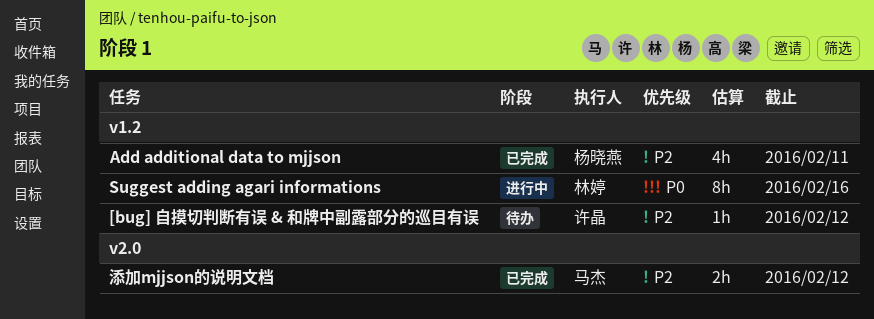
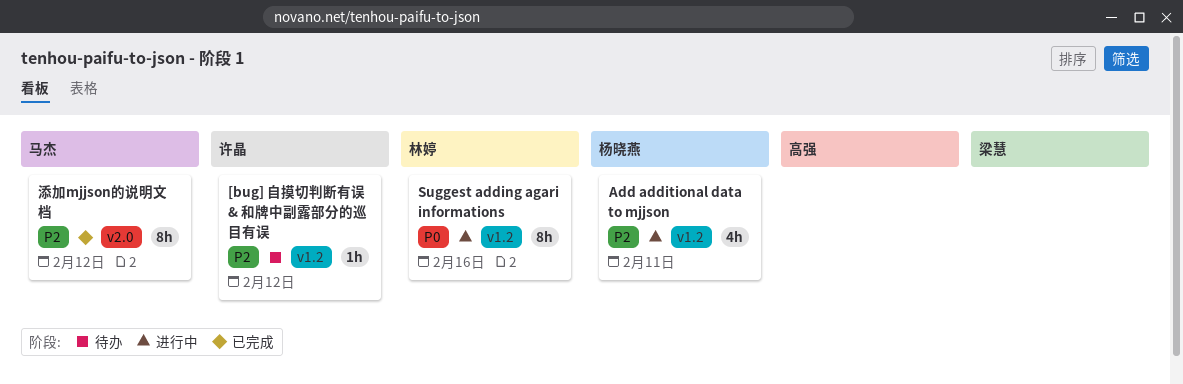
Add additional data to mjjson, status: 已完成 -> 进行中
添加mjjson的说明文档, estimate: 2h -> 8h

